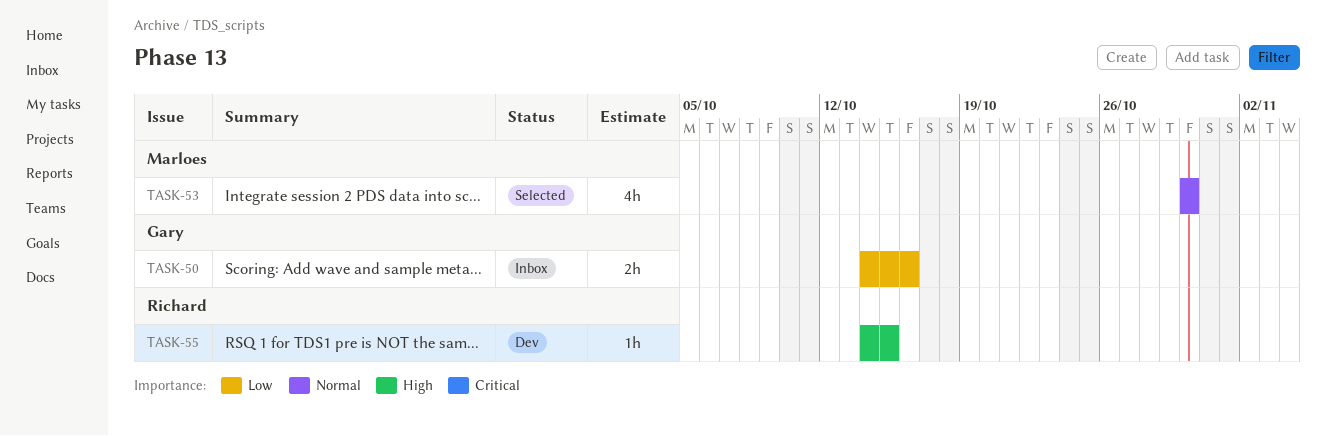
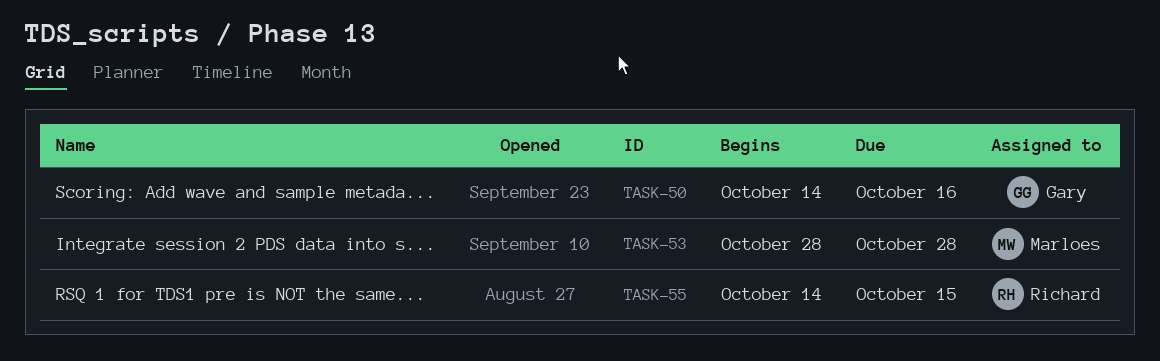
TASK-53, start: Oct 30 -> Oct 28
TASK-53, due: Oct 30 -> Oct 28

